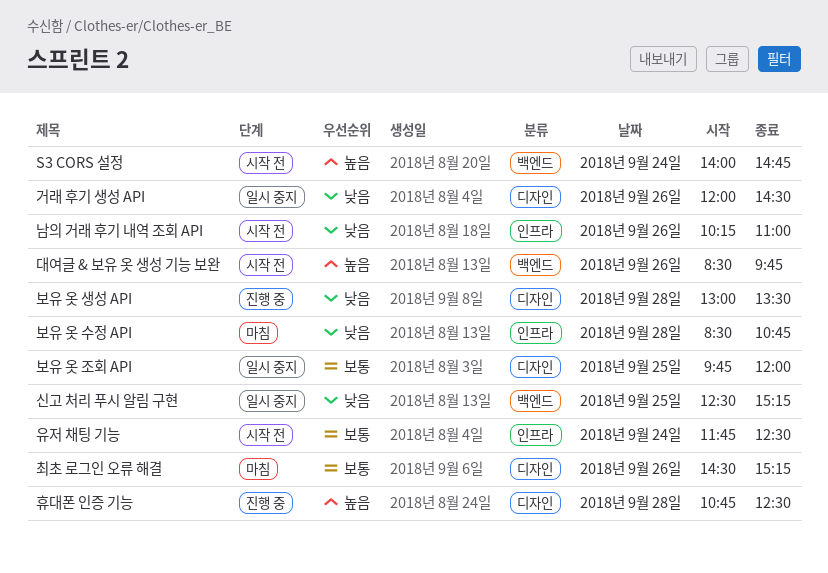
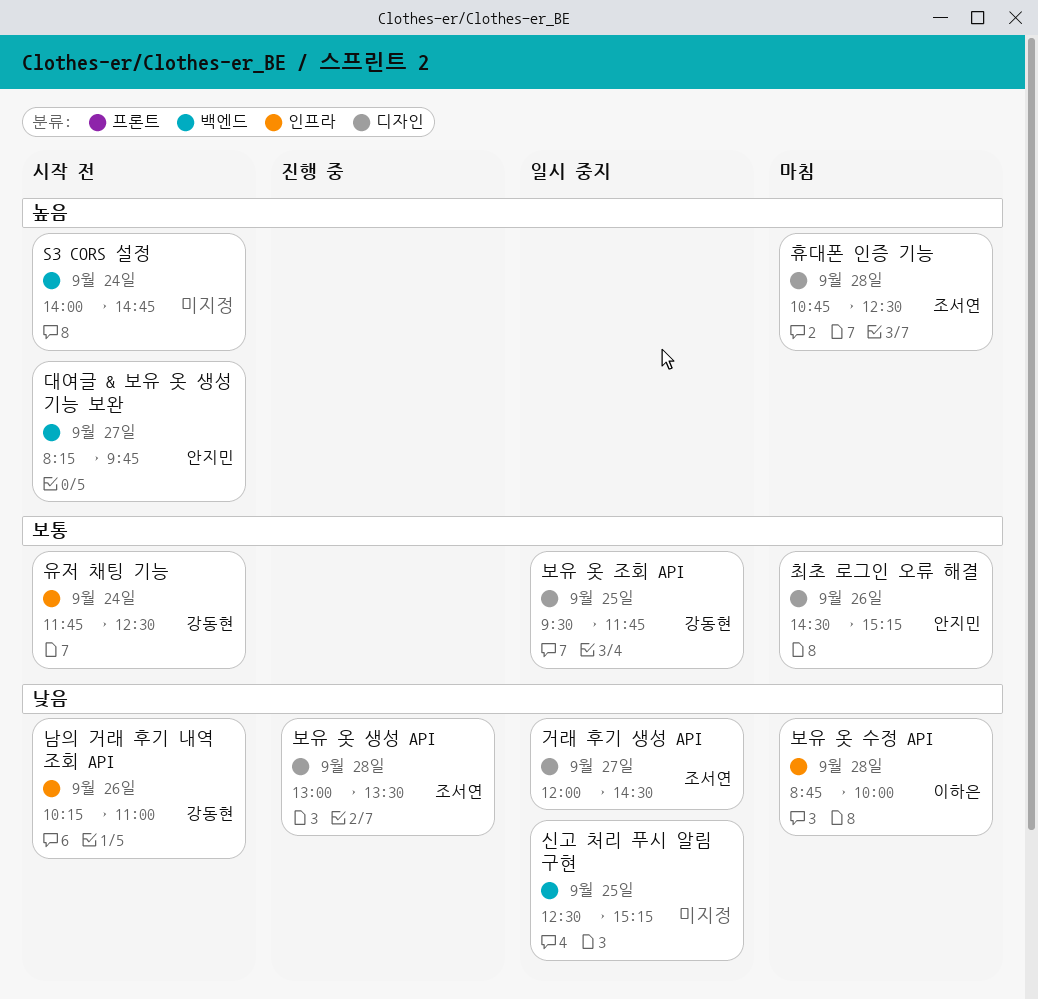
거래 후기 생성 API, day: Sep 26 -> Sep 27
대여글 & 보유 옷 생성 기능 보완, day: Sep 26 -> Sep 27
대여글 & 보유 옷 생성 기능 보완, begins: 08:30 -> 08:15
보유 옷 수정 API, begins: 08:30 -> 08:45
보유 옷 수정 API, ends: 10:45 -> 10:00
보유 옷 조회 API, begins: 09:45 -> 09:30
보유 옷 조회 API, ends: 12:00 -> 11:45
휴대폰 인증 기능, status: 진행 중 -> 마침

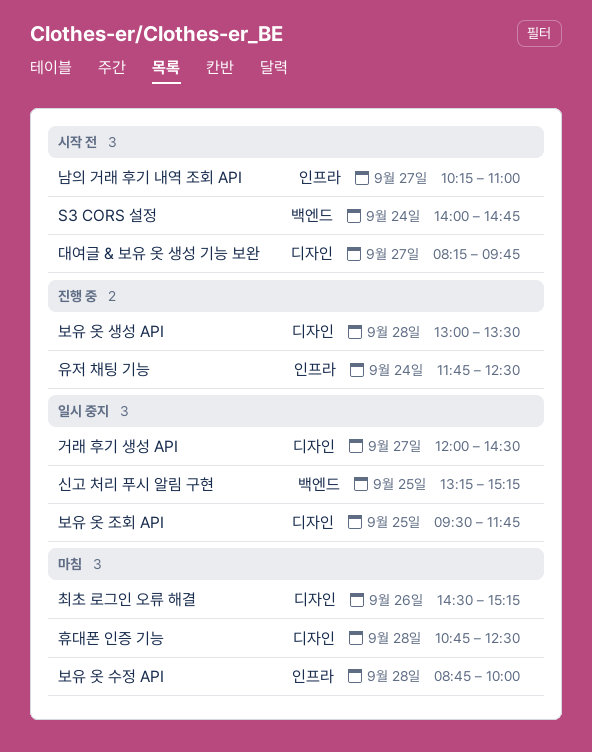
남의 거래 후기 내역 조회 API, day: Sep 26 -> Sep 27
대여글 & 보유 옷 생성 기능 보완, label: 백엔드 -> 디자인
신고 처리 푸시 알림 구현, begins: 12:30 -> 13:15
유저 채팅 기능, status: 시작 전 -> 진행 중

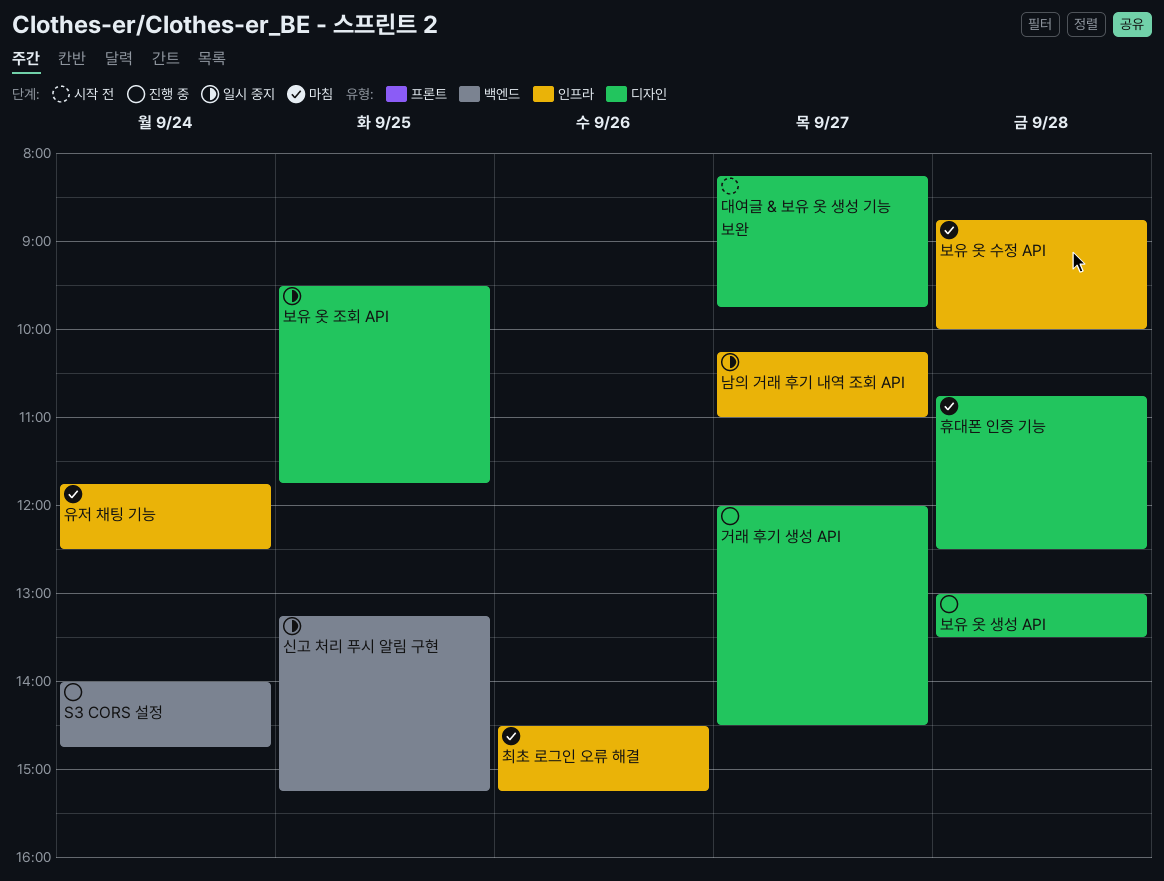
S3 CORS 설정, status: 시작 전 -> 진행 중
거래 후기 생성 API, status: 일시 중지 -> 진행 중
남의 거래 후기 내역 조회 API, status: 시작 전 -> 일시 중지
유저 채팅 기능, status: 진행 중 -> 마침
최초 로그인 오류 해결, label: 디자인 -> 인프라

